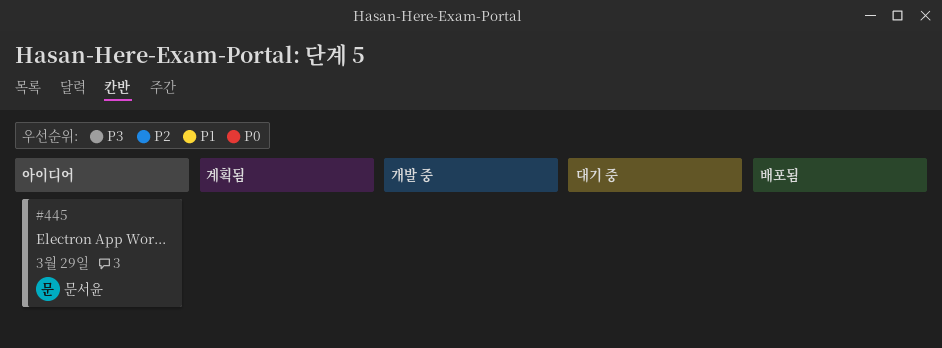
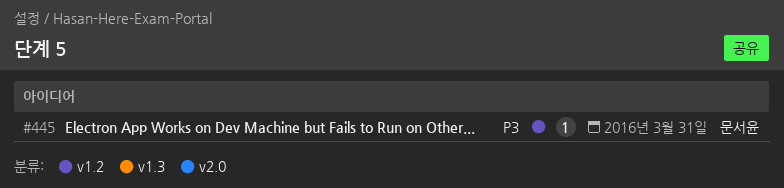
#445, due: Mar 29 -> Mar 31

